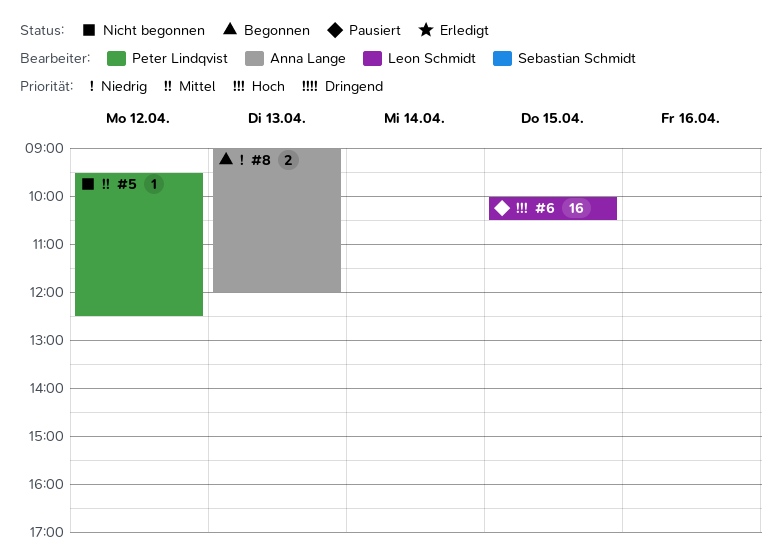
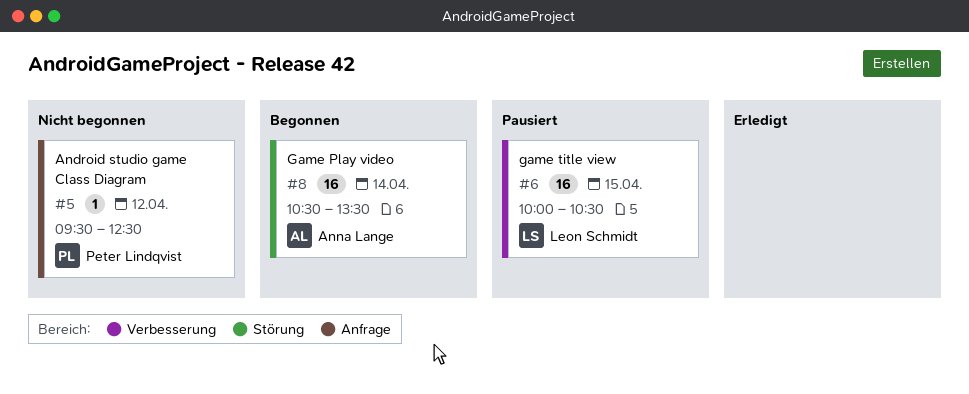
#8, estimate: 2 -> 16
#8, day: Apr 13 -> Apr 14
#8, begins: 09:00 -> 10:30
#8, ends: 12:00 -> 13:30

